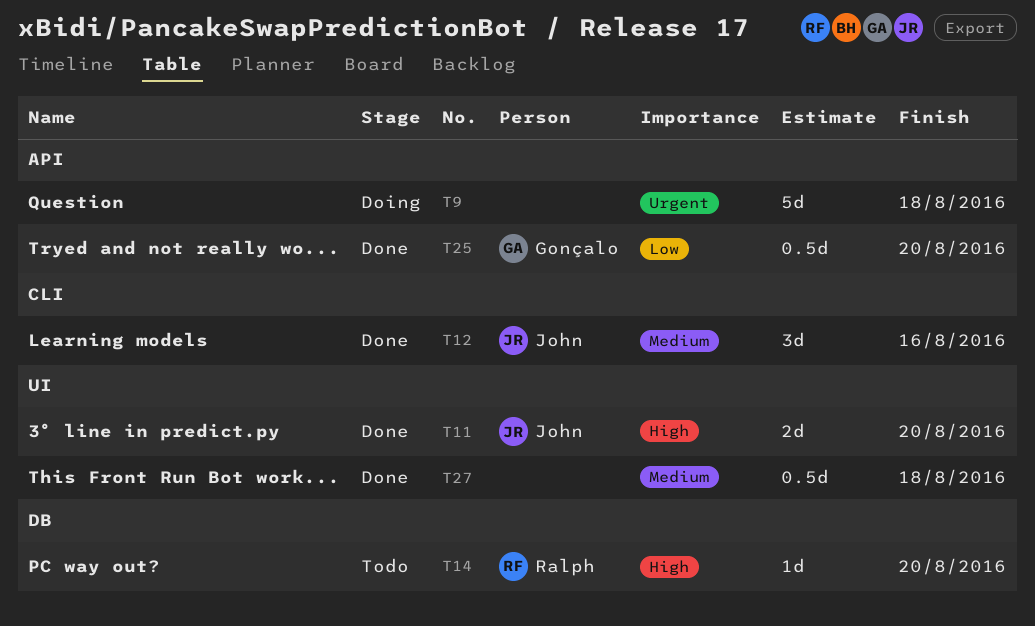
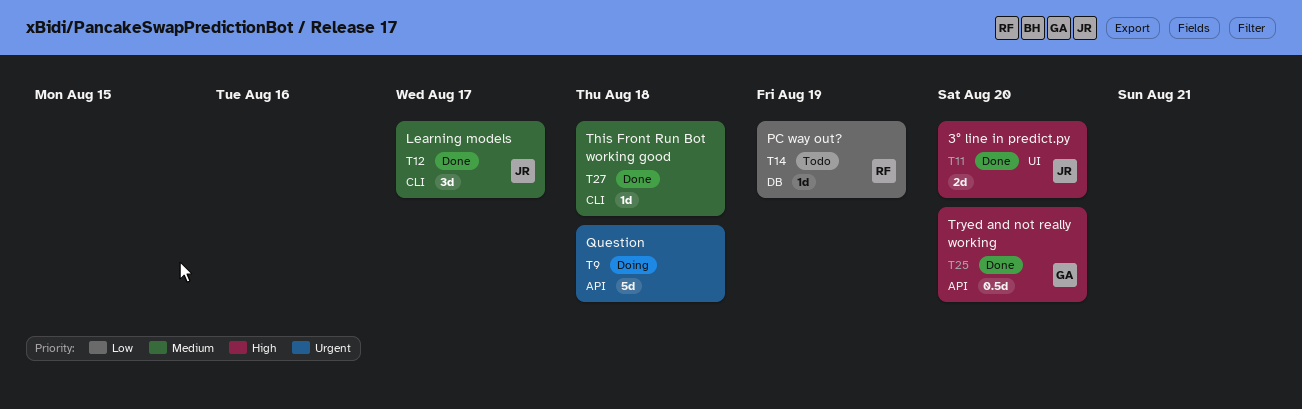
T12, due: Aug 16 -> Aug 17
T14, priority: High -> Low
T14, due: Aug 20 -> Aug 19
T25, priority: Low -> High
T27, label: UI -> CLI
T27, estimate: 0.5d -> 1d

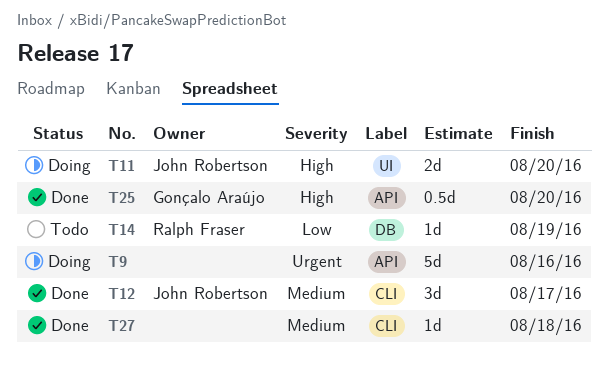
T9, due: Aug 18 -> Aug 16
T11, status: Done -> Doing

